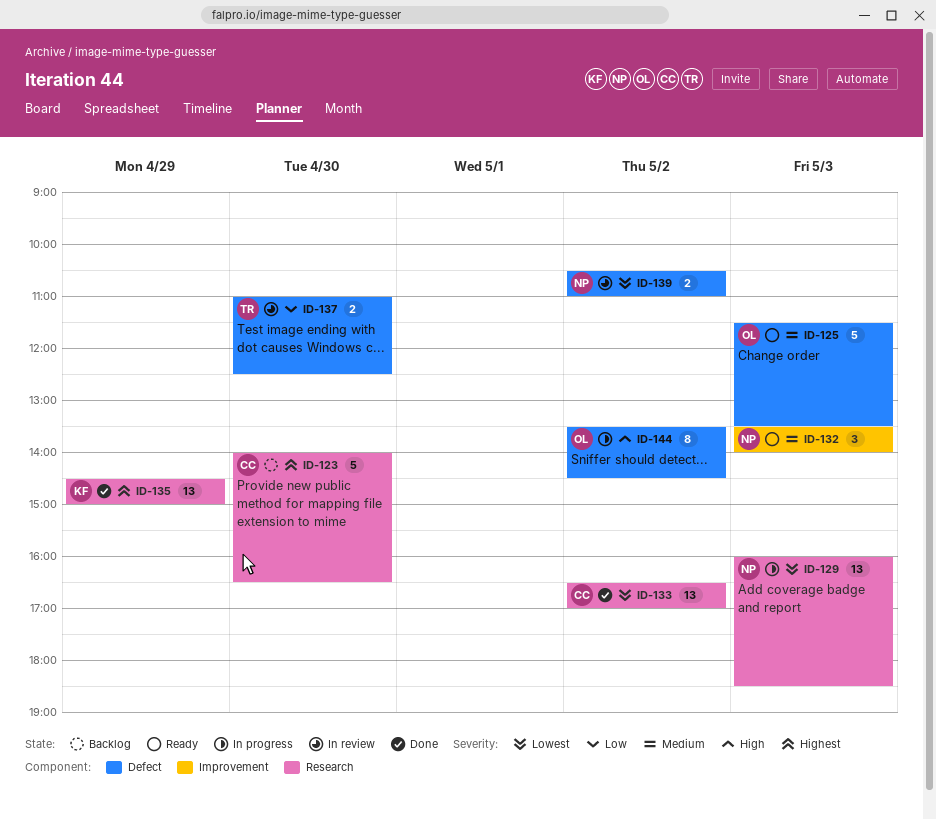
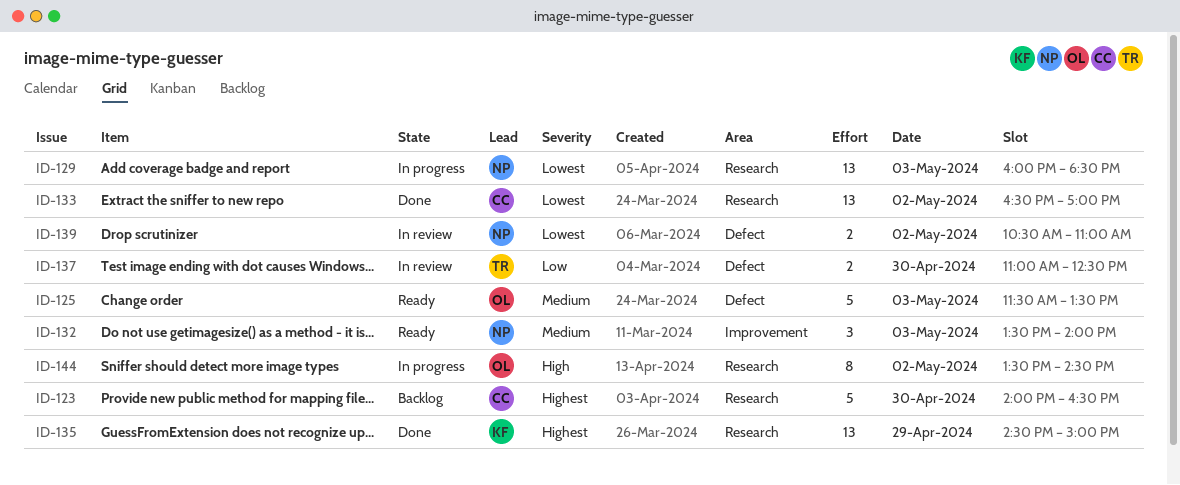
ID-144, label: Defect -> Research

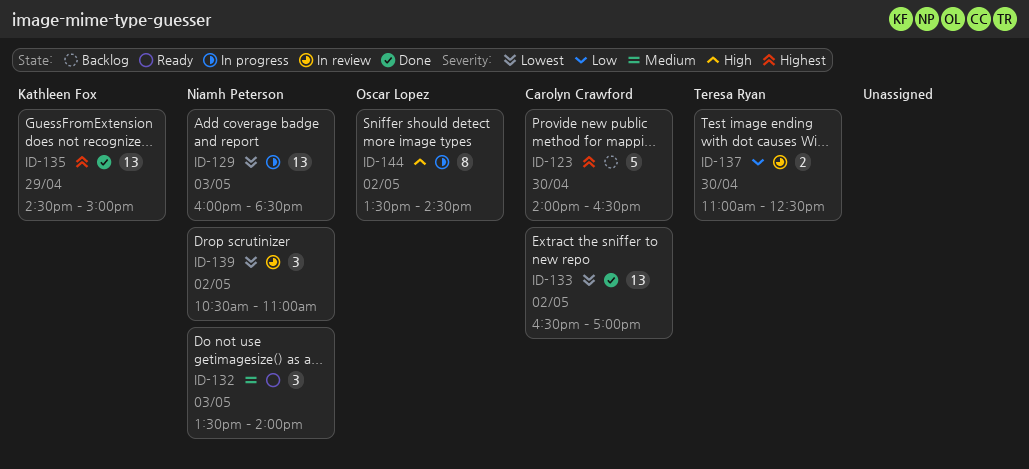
ID-125: present -> none
ID-139, estimate: 2 -> 3

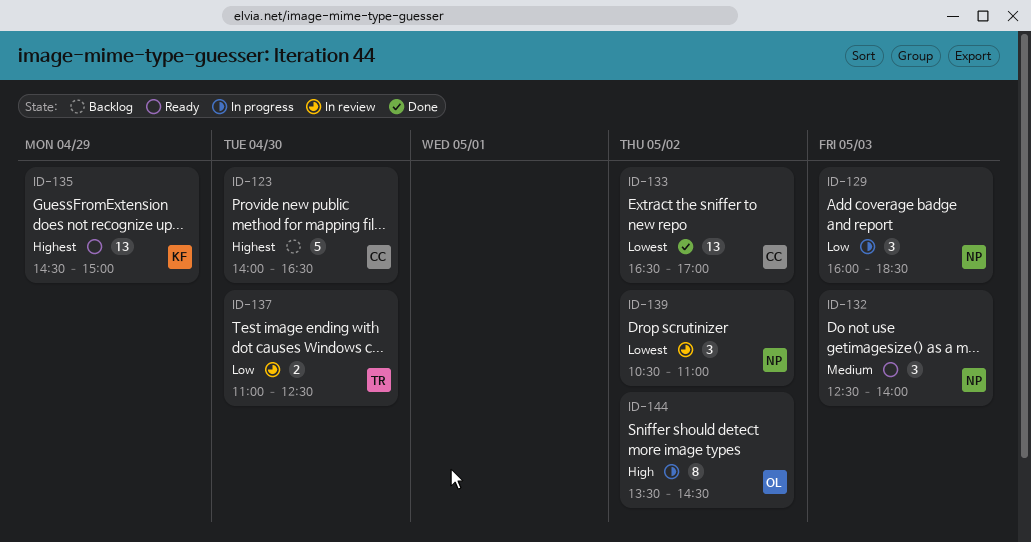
ID-129, priority: Lowest -> Low
ID-129, estimate: 13 -> 3
ID-132, begins: 13:30 -> 12:30
ID-135, status: Done -> Ready

